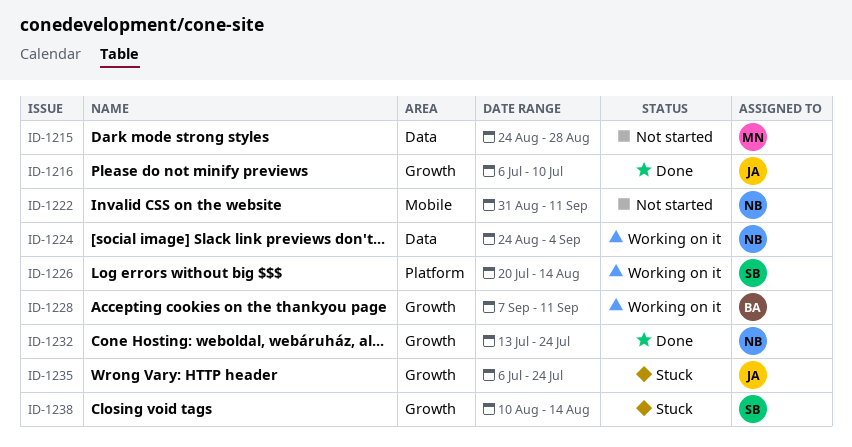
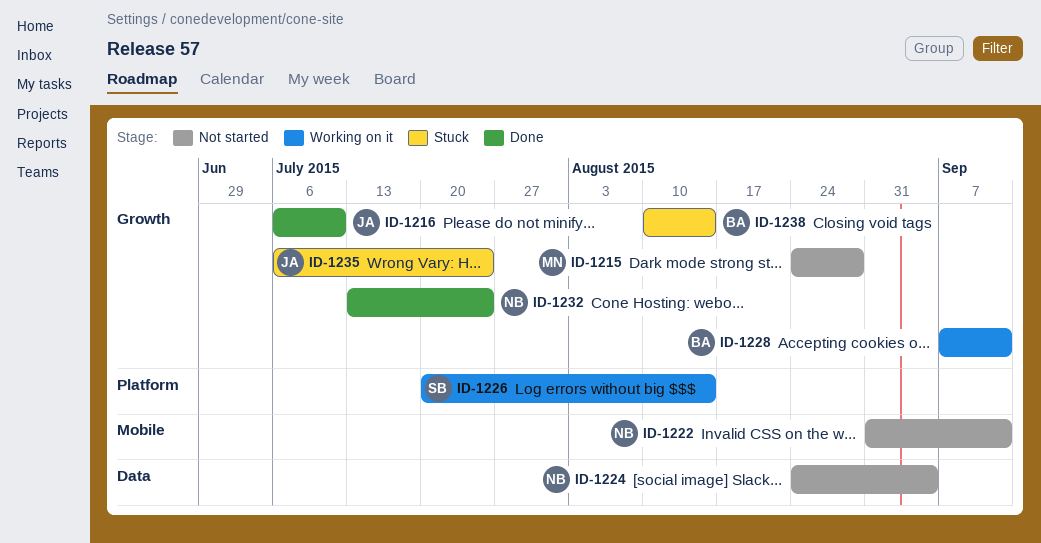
ID-1215, label: Data -> Growth
ID-1224, status: Working on it -> Not started
ID-1238, owner: SB -> BA

